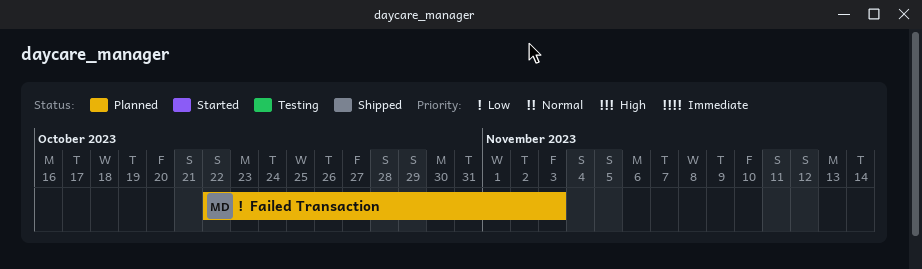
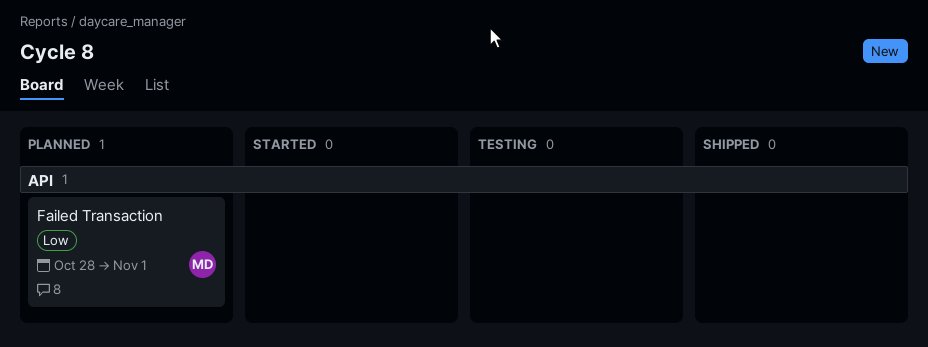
Failed Transaction, start: Oct 22 -> Oct 28
Failed Transaction, due: Nov 3 -> Nov 1

